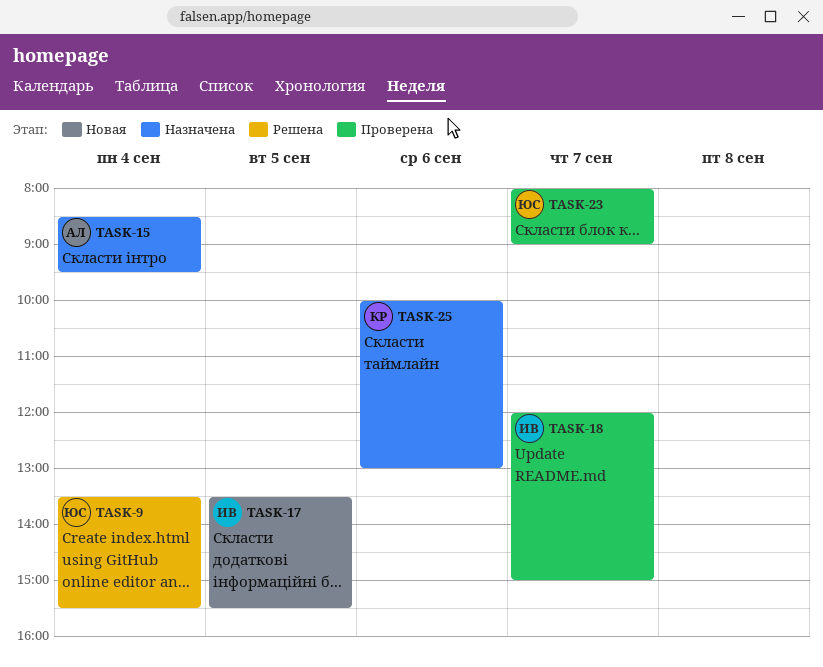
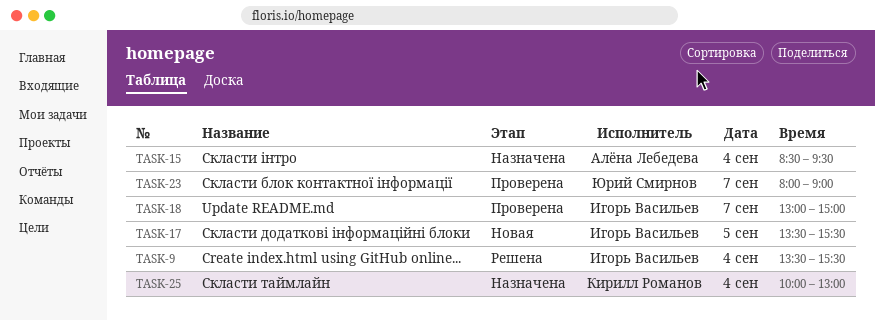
TASK-9, owner: Юрий Смирнов -> Игорь Васильев
TASK-18, begins: 12:00 -> 13:00
TASK-25, day: Sep 6 -> Sep 4

